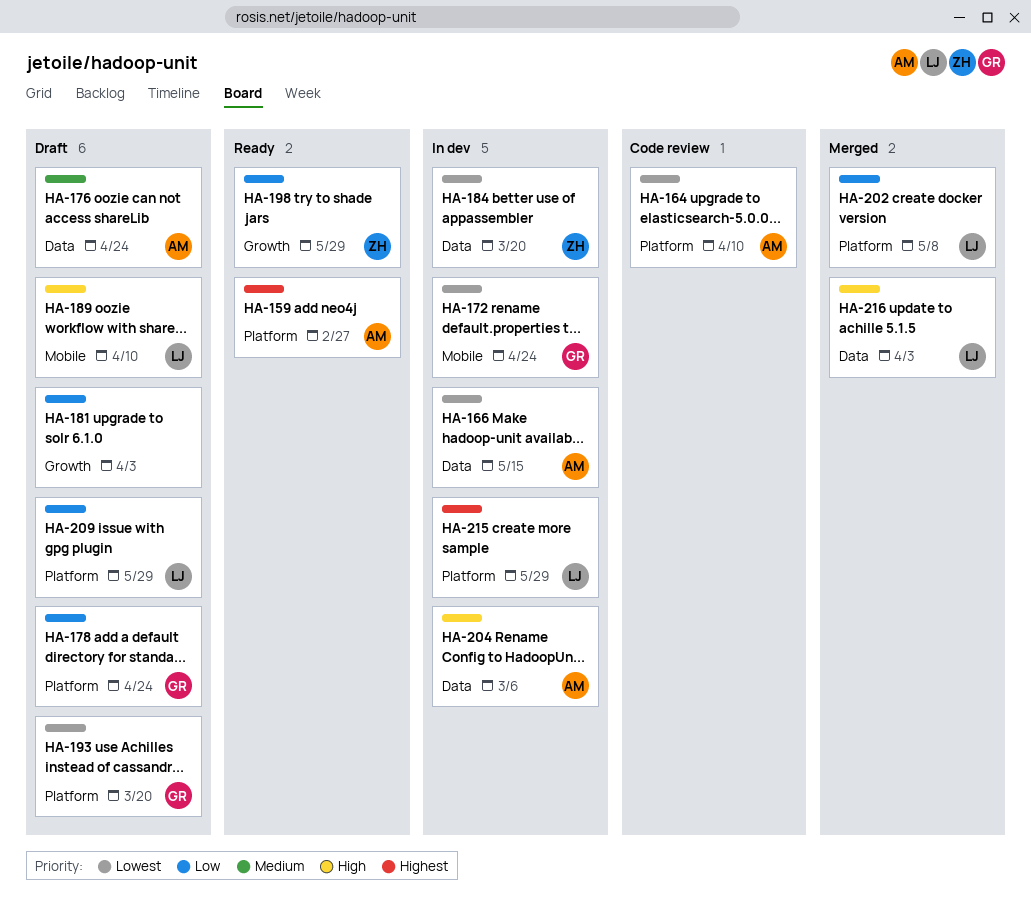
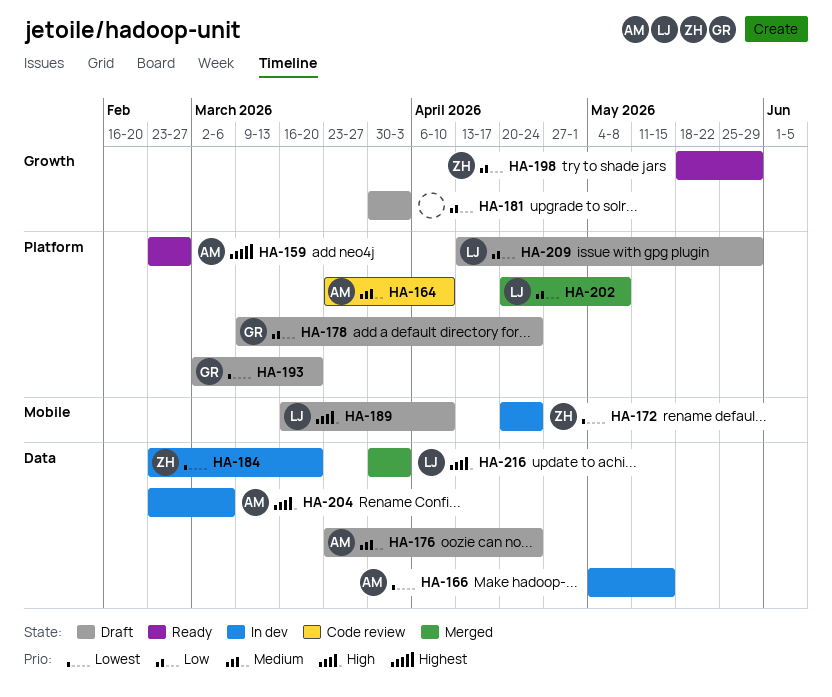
HA-164, priority: Lowest -> Medium
HA-172, owner: GR -> ZH
HA-215: present -> none

